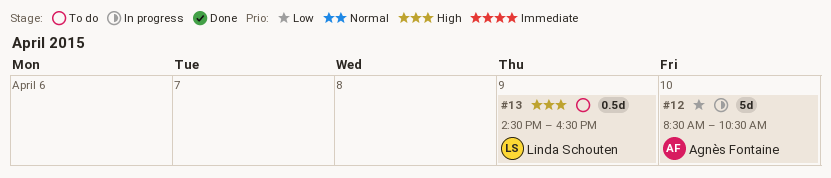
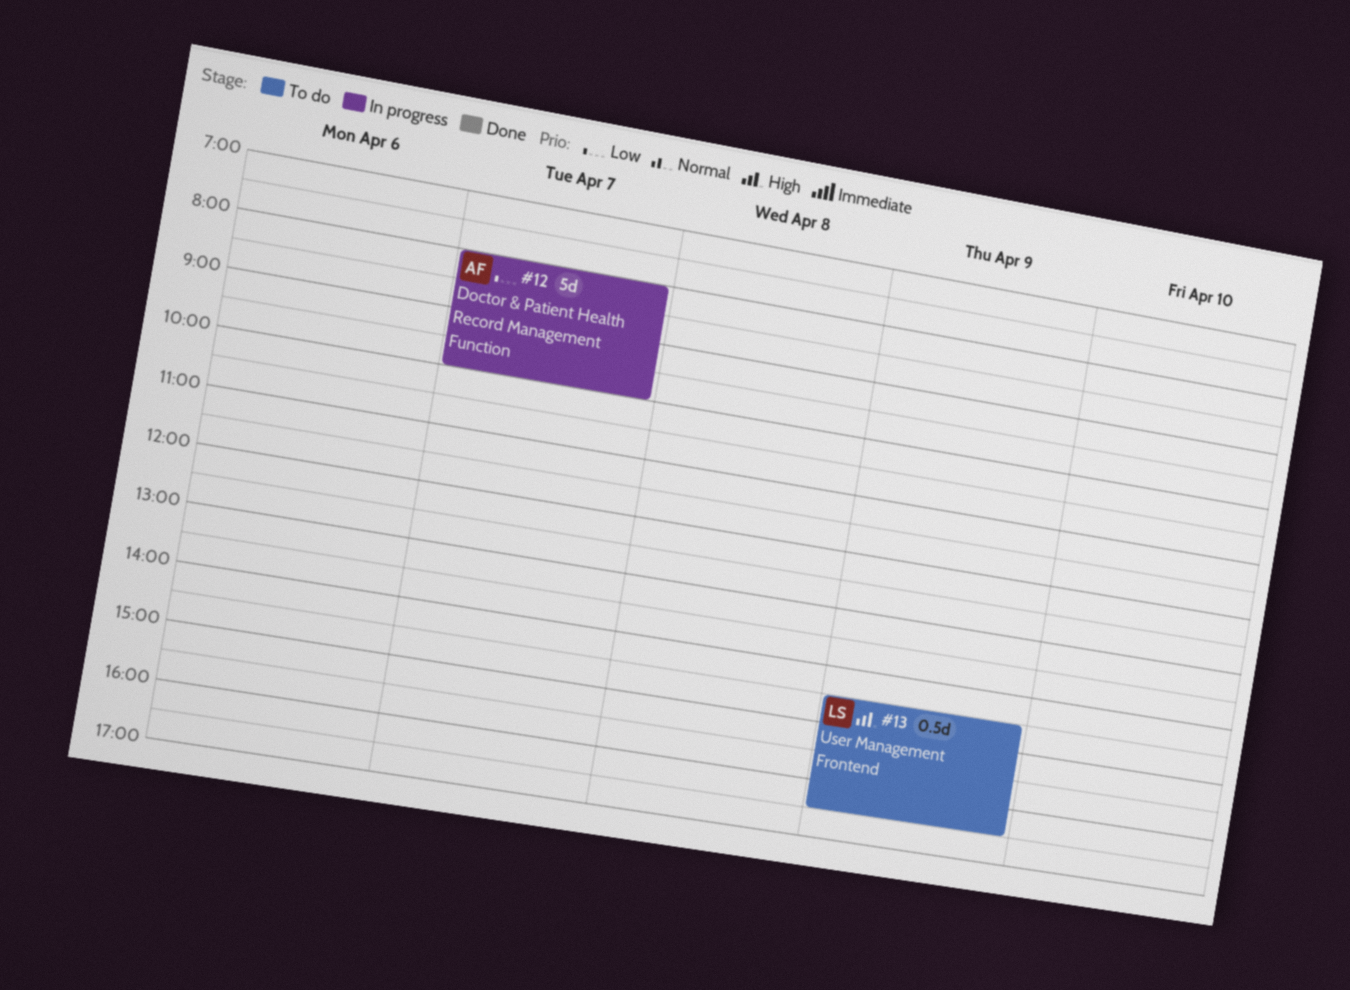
#12, day: Apr 10 -> Apr 7
#12, begins: 08:30 -> 08:00
#12, ends: 10:30 -> 10:00

